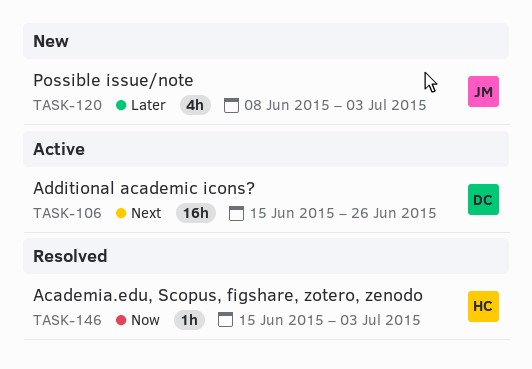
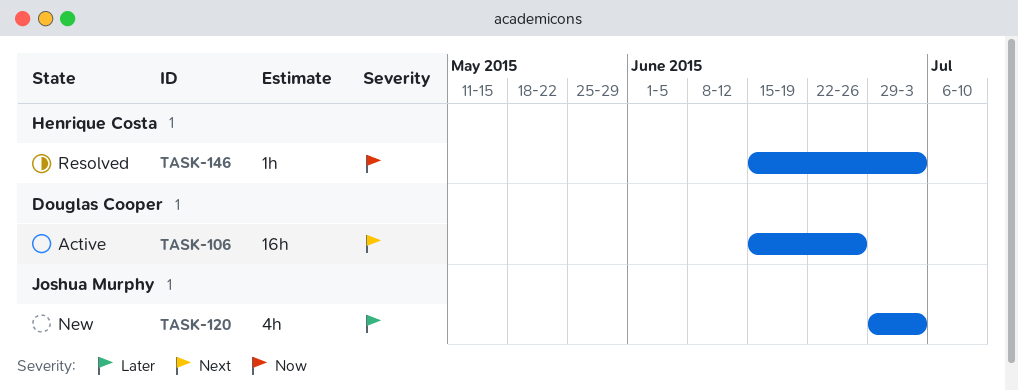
TASK-120, start: Jun 8 -> Jun 29

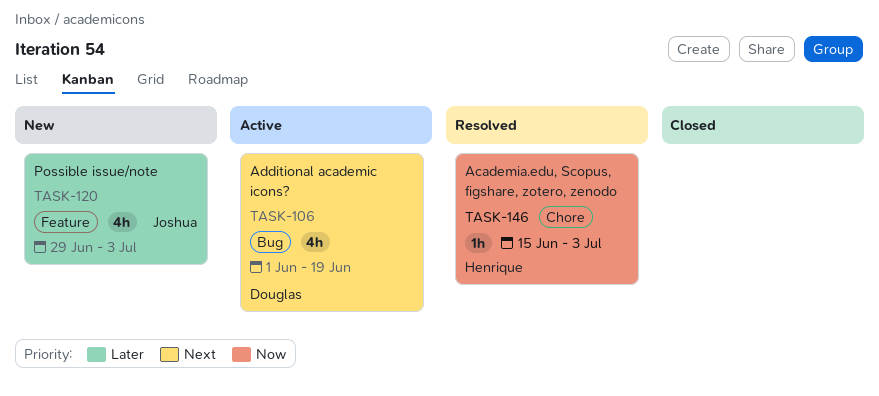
TASK-106, estimate: 16h -> 4h
TASK-106, start: Jun 15 -> Jun 1
TASK-106, due: Jun 26 -> Jun 19

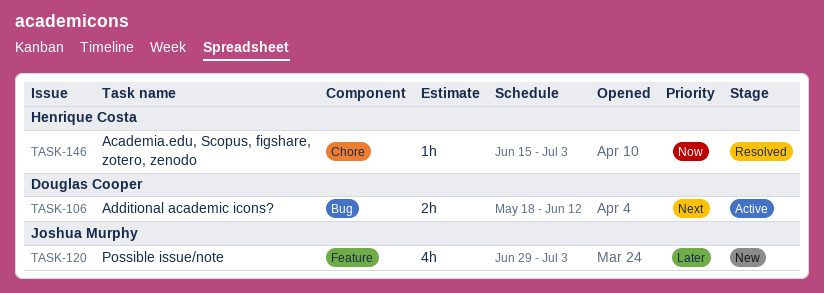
TASK-106, estimate: 4h -> 2h
TASK-106, start: Jun 1 -> May 18
TASK-106, due: Jun 19 -> Jun 12

